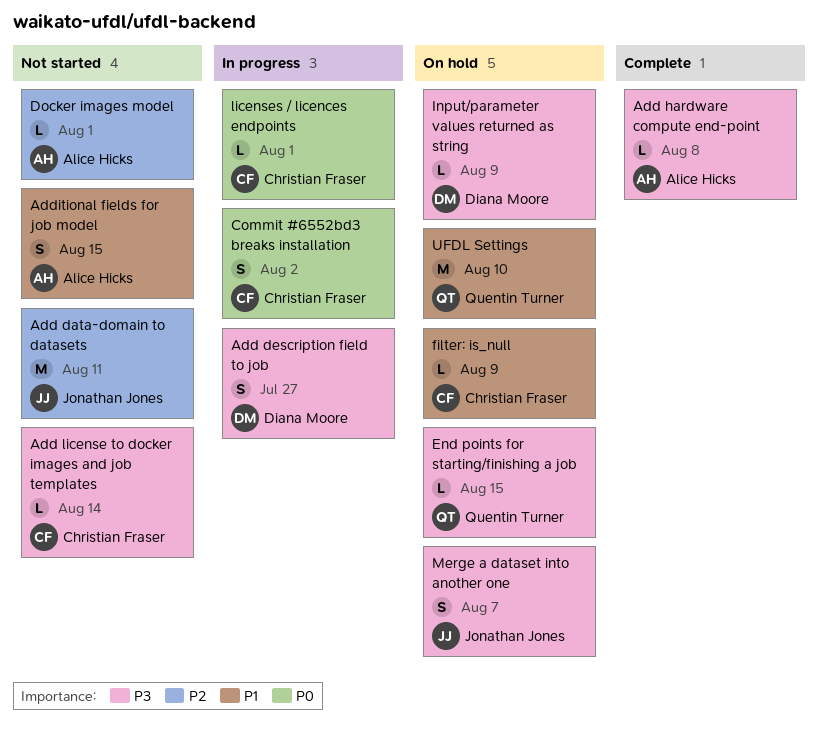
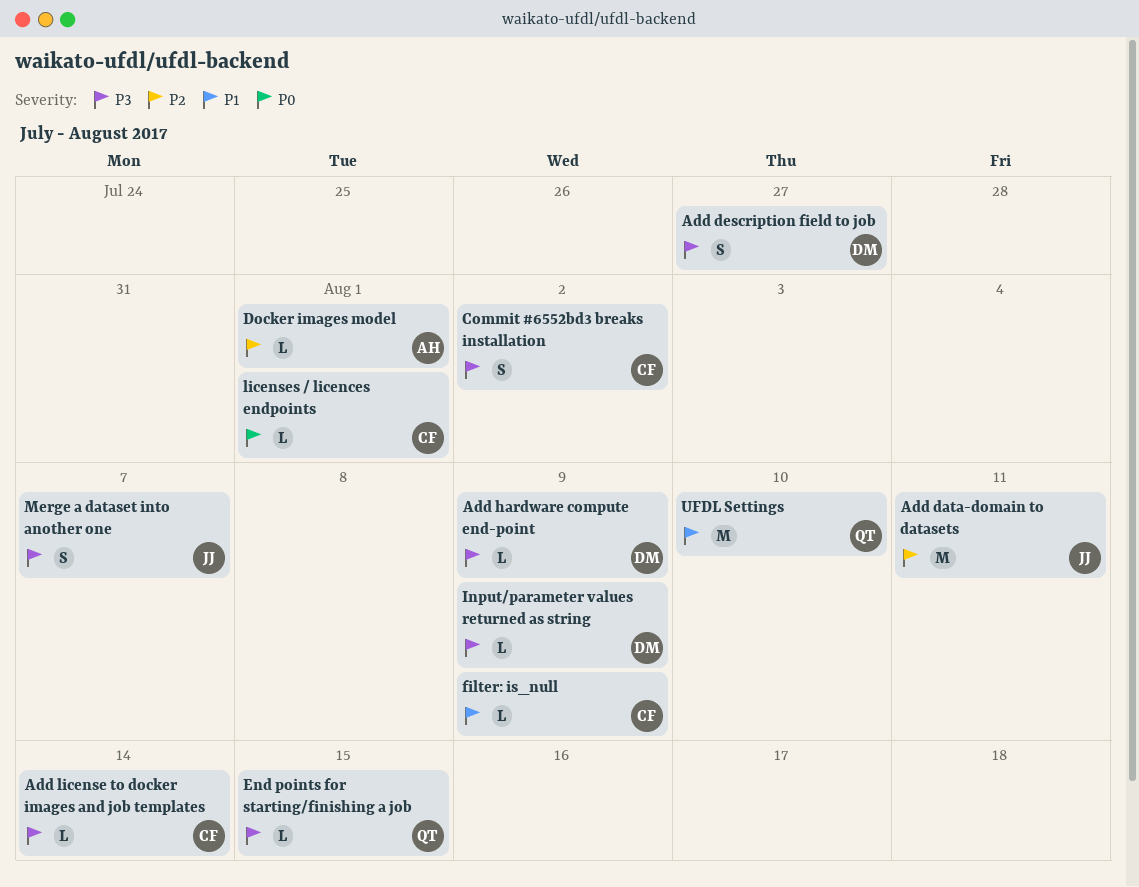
Add hardware compute end-point, owner: Alice Hicks -> Diana Moore
Add hardware compute end-point, due: Aug 8 -> Aug 9
Additional fields for job model: present -> none
Commit #6552bd3 breaks installation, priority: P0 -> P3

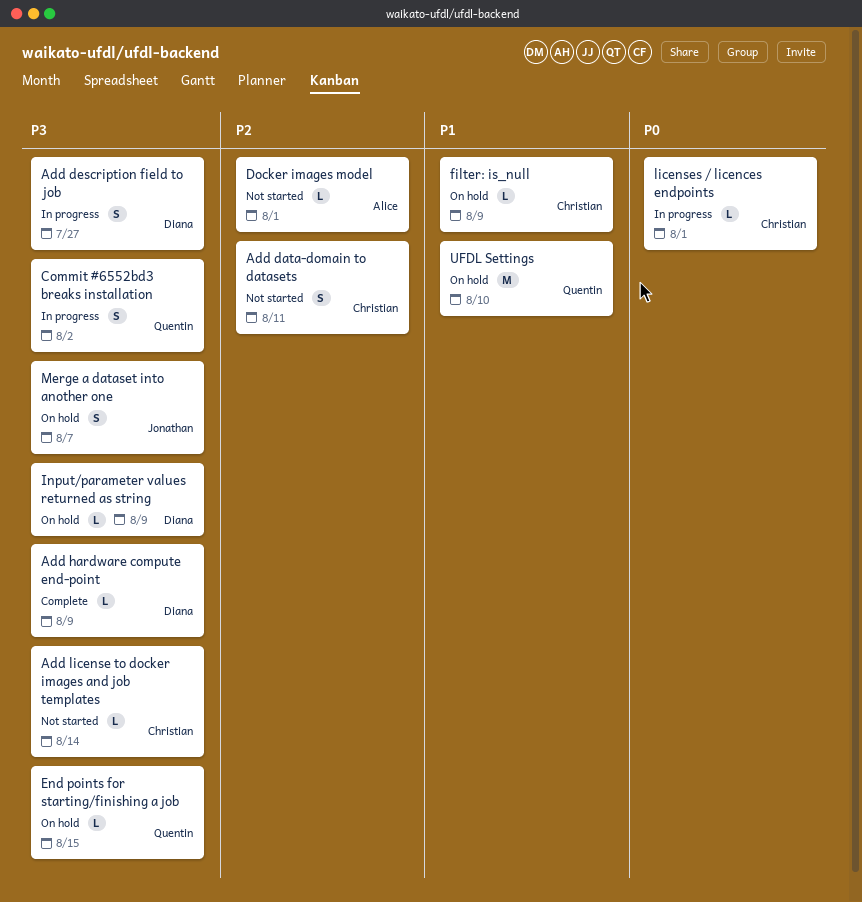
Add data-domain to datasets, owner: Jonathan -> Christian
Add data-domain to datasets, estimate: M -> S
Commit #6552bd3 breaks installation, owner: Christian -> Quentin

